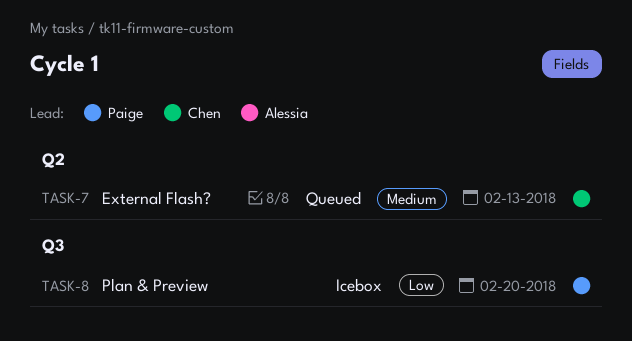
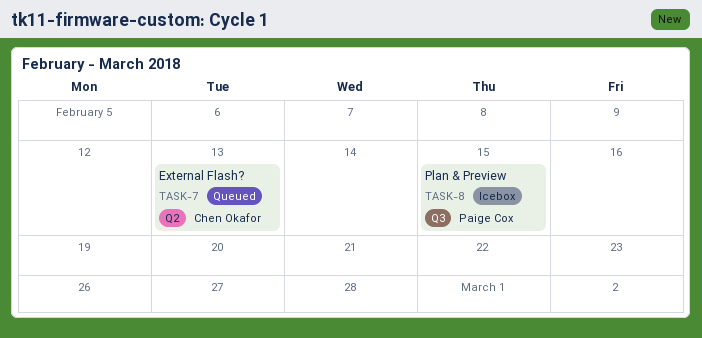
TASK-8, due: Feb 20 -> Feb 15

